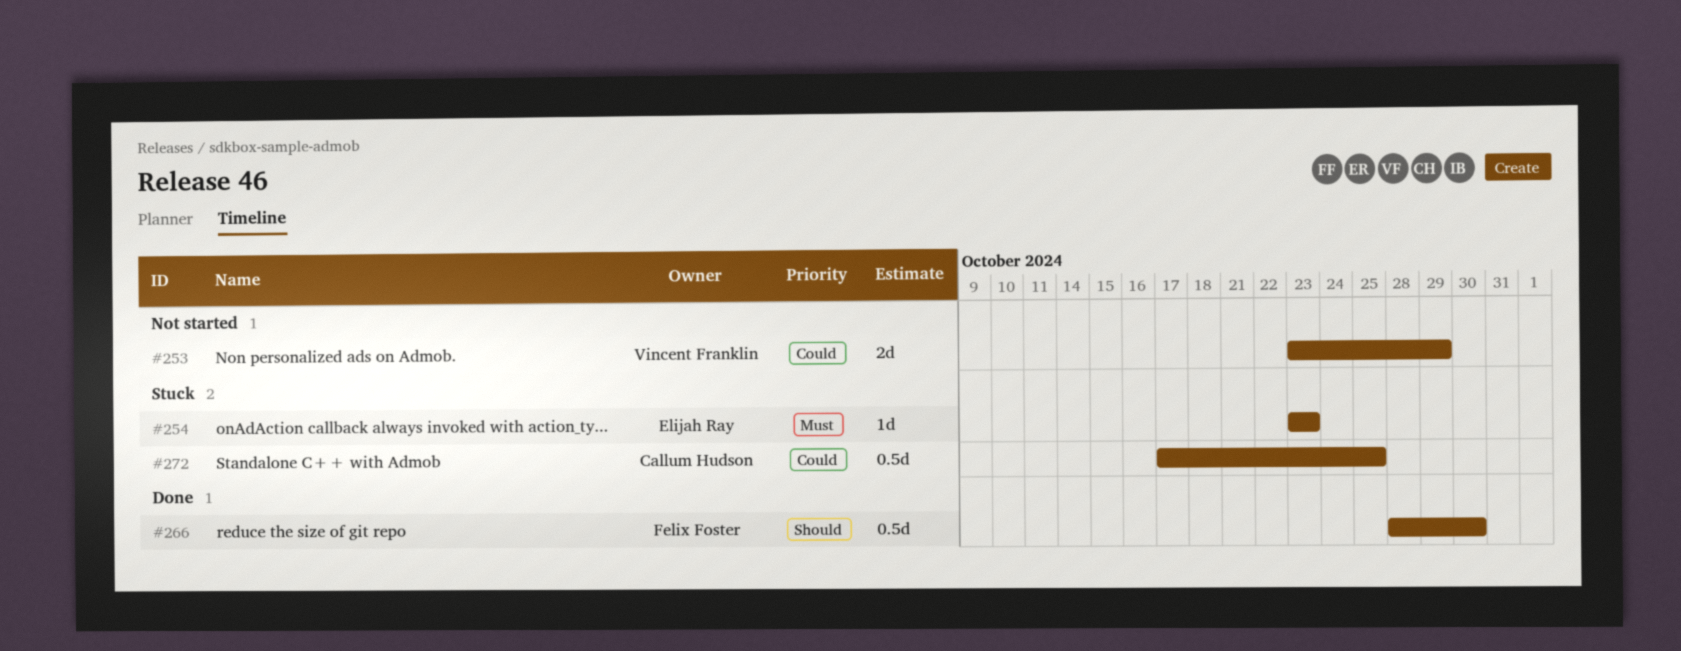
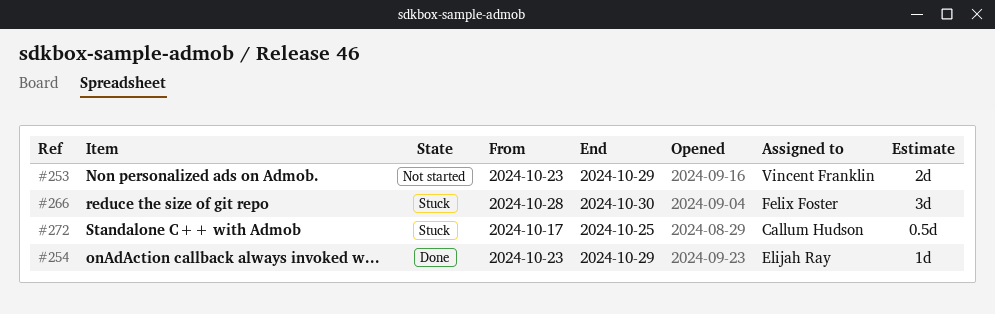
#254, status: Stuck -> Done
#254, due: Oct 23 -> Oct 29
#266, status: Done -> Stuck
#266, estimate: 0.5d -> 3d

